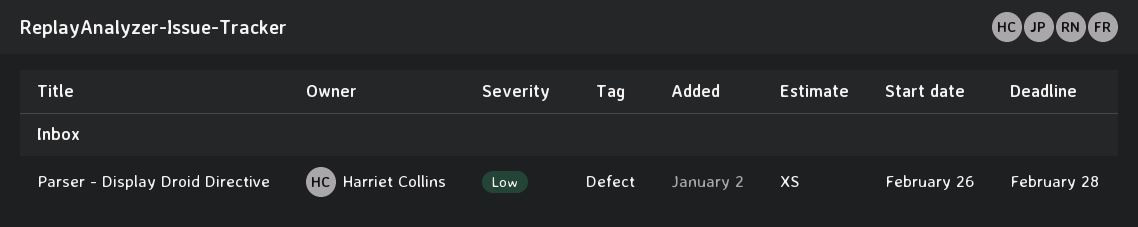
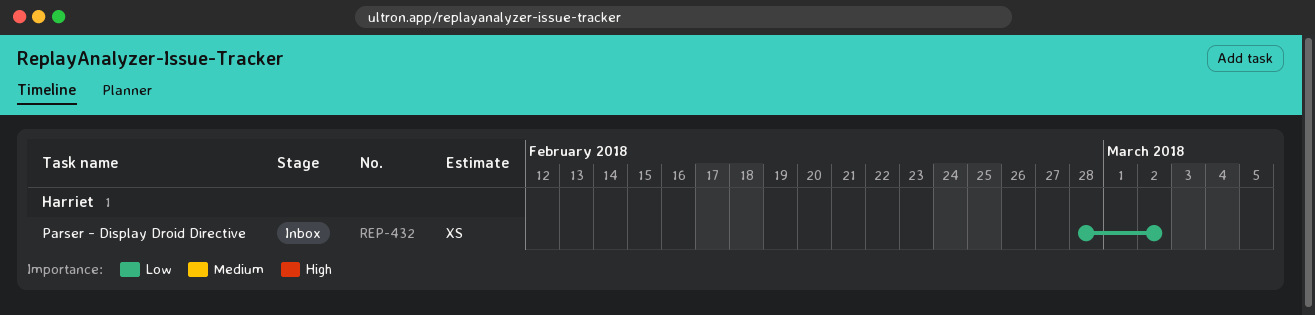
Parser - Display Droid Directive, start: Feb 26 -> Feb 28
Parser - Display Droid Directive, due: Feb 28 -> Mar 2

